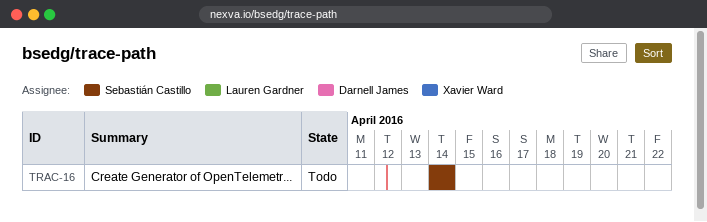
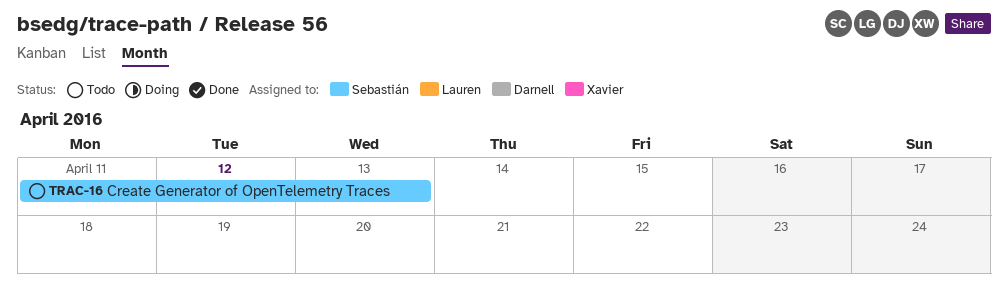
TRAC-16, start: Apr 14 -> Apr 11
TRAC-16, due: Apr 14 -> Apr 13

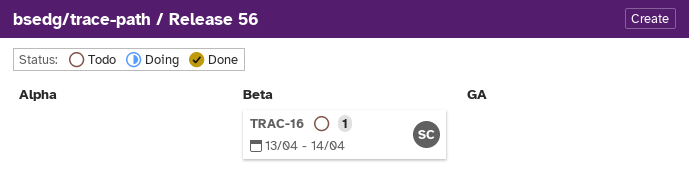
TRAC-16, start: Apr 11 -> Apr 13
TRAC-16, due: Apr 13 -> Apr 14

